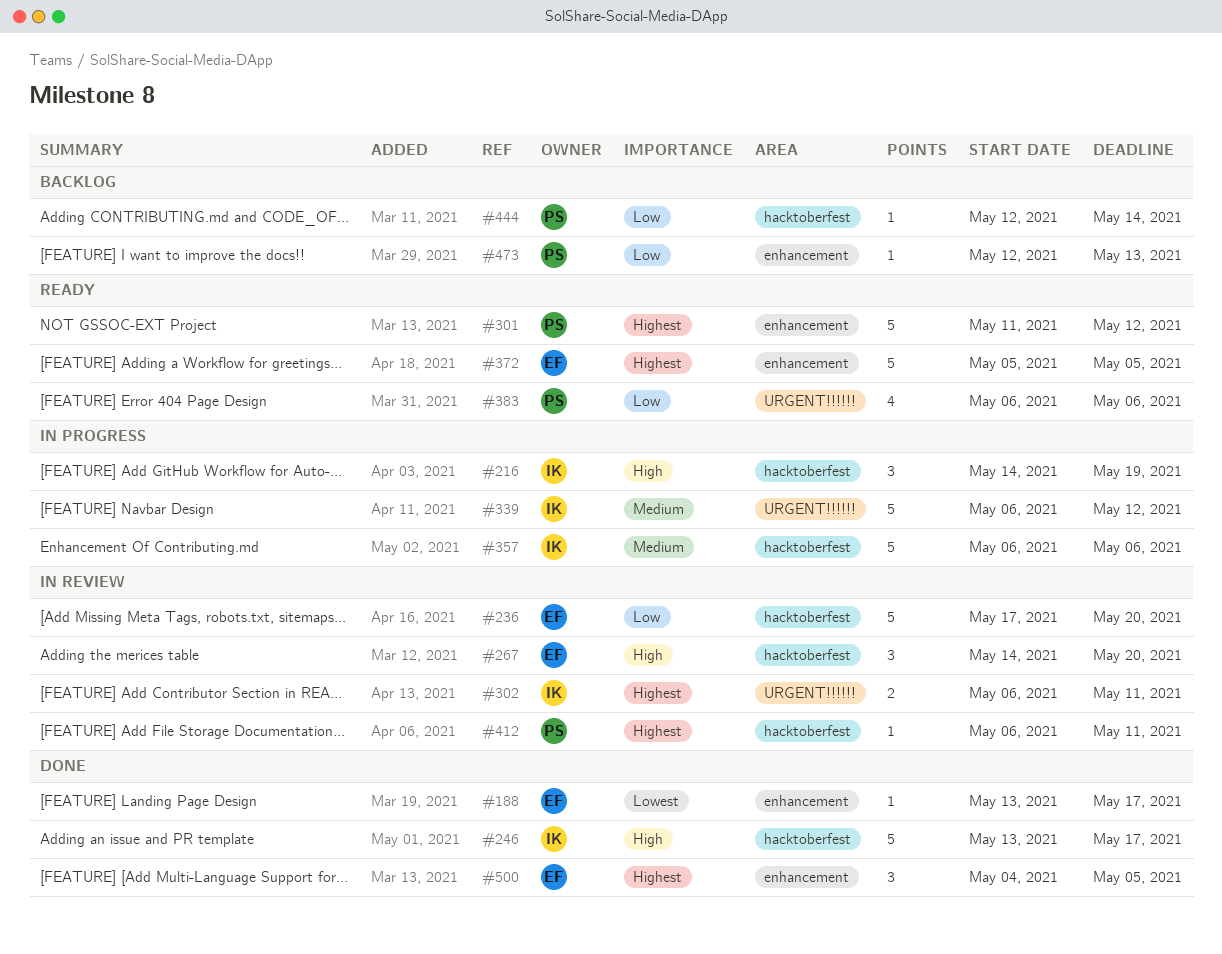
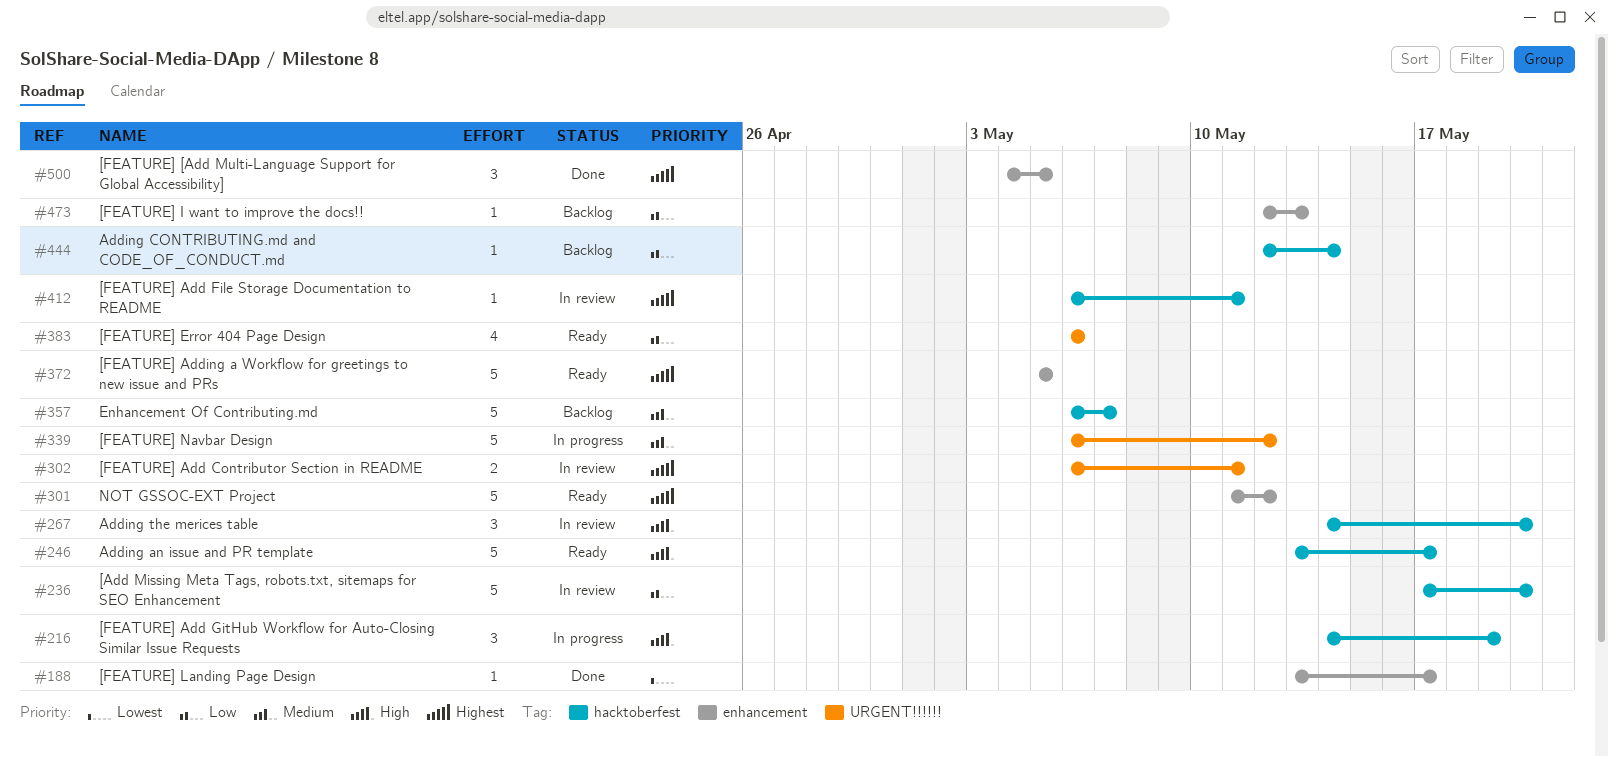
#246, status: Done -> Ready
#357, status: In progress -> Backlog
#357, due: May 6 -> May 7

